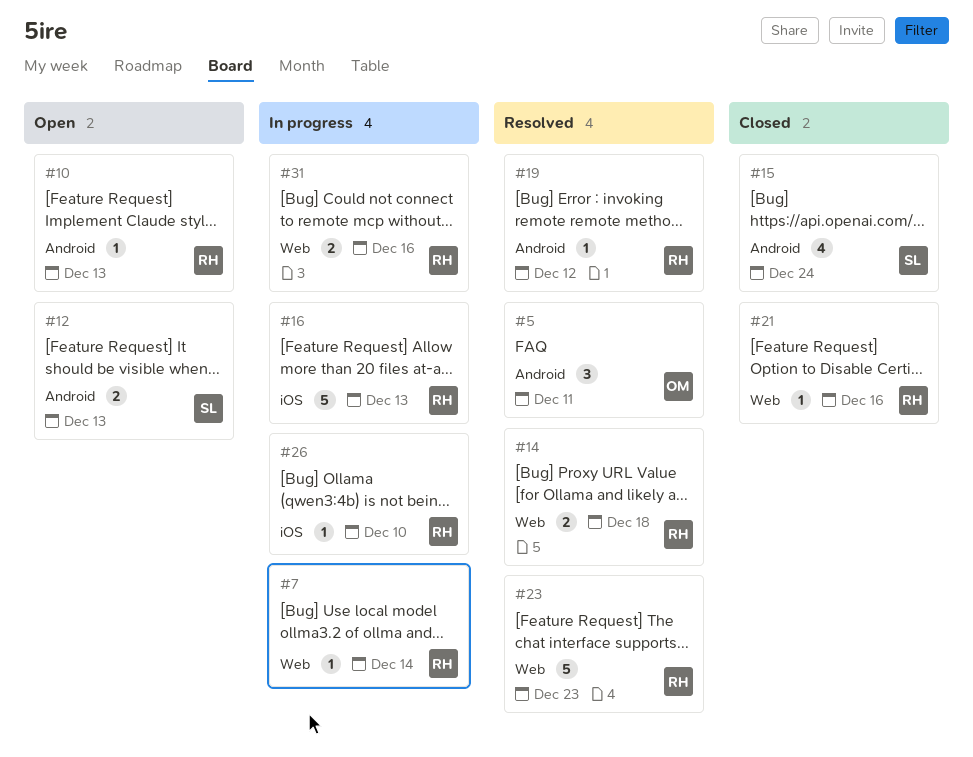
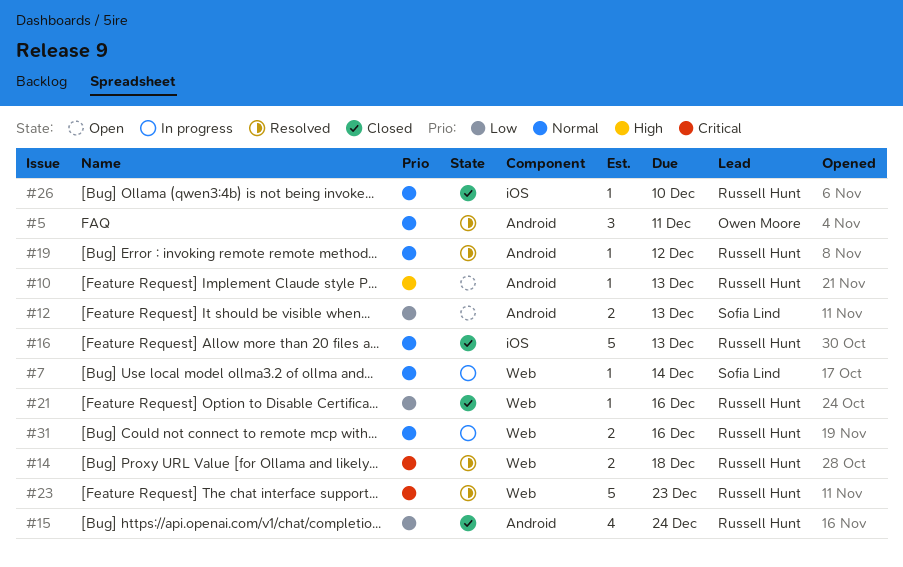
#7, owner: Russell Hunt -> Sofia Lind
#15, owner: Sofia Lind -> Russell Hunt
#16, status: In progress -> Closed
#26, status: In progress -> Closed

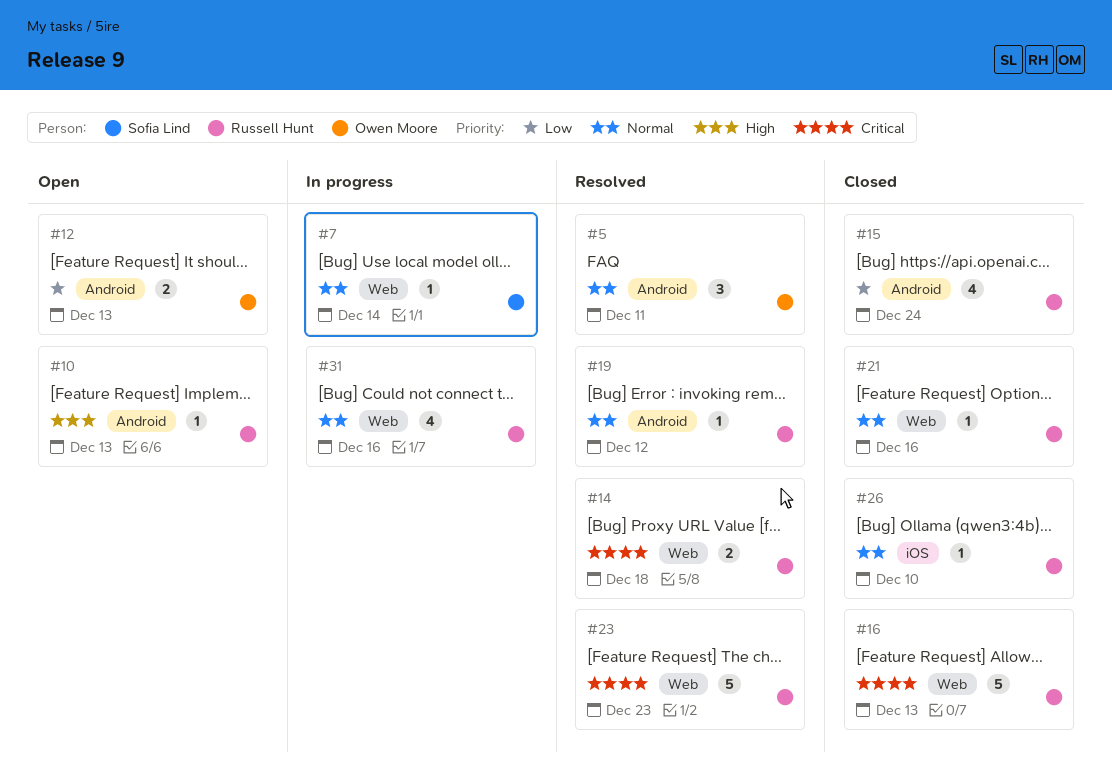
#12, owner: Sofia Lind -> Owen Moore
#16, priority: Normal -> Critical
#16, label: iOS -> Web
#21, priority: Low -> Normal
#31, estimate: 2 -> 4

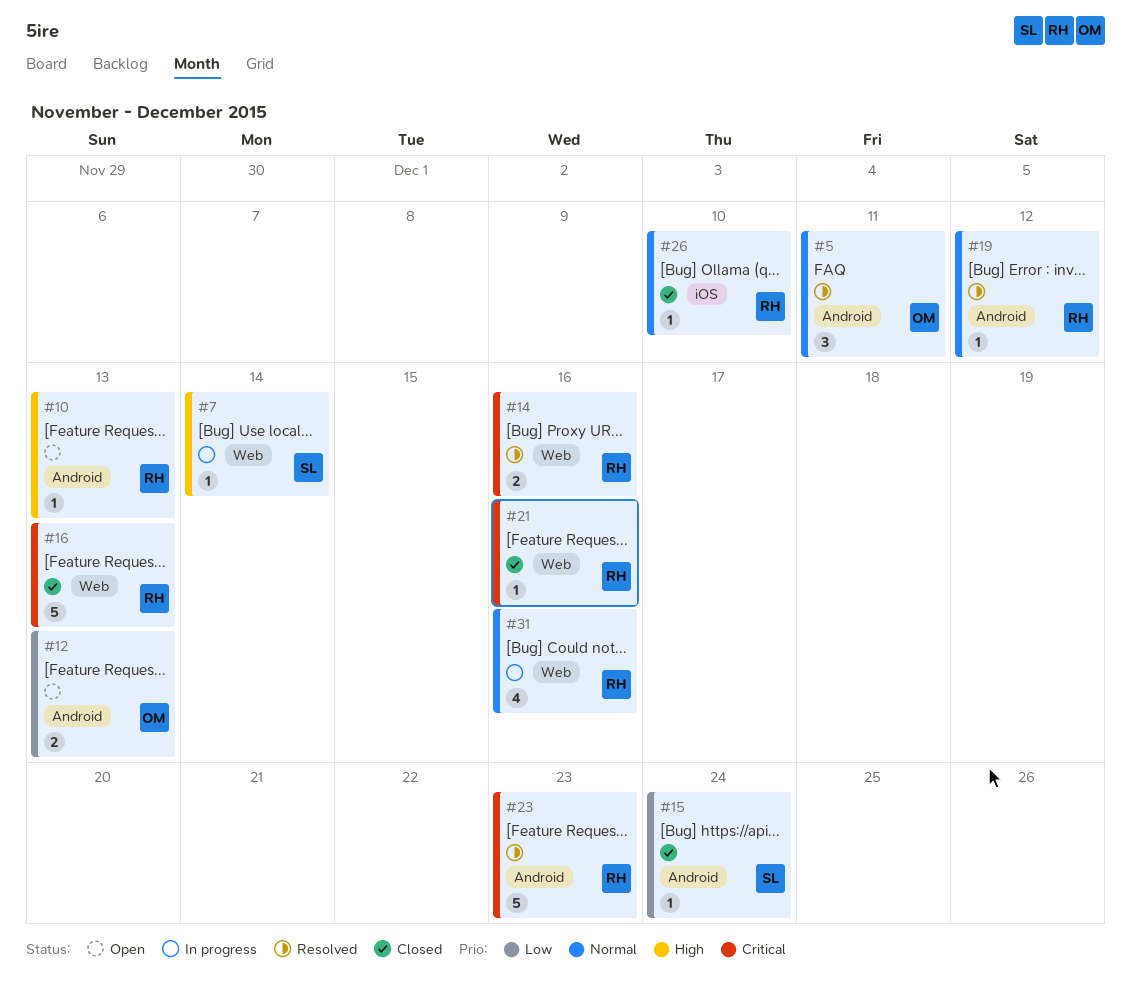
#7, priority: Normal -> High
#14, due: Dec 18 -> Dec 16
#15, owner: Russell Hunt -> Sofia Lind
#15, estimate: 4 -> 1
#21, priority: Normal -> Critical
#23, label: Web -> Android

